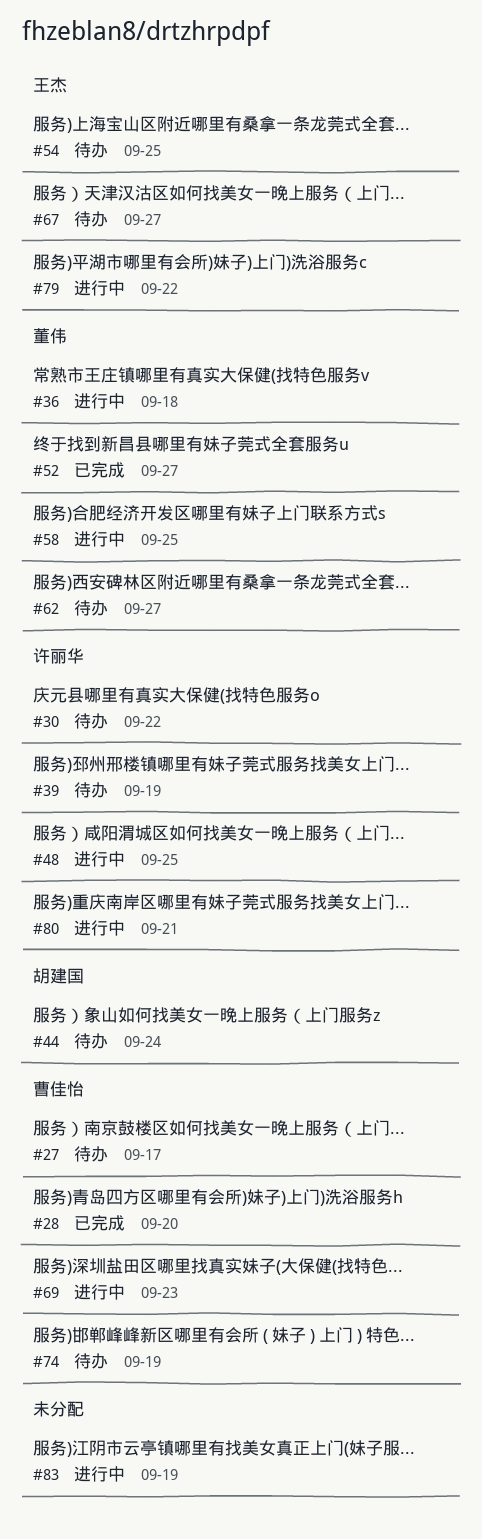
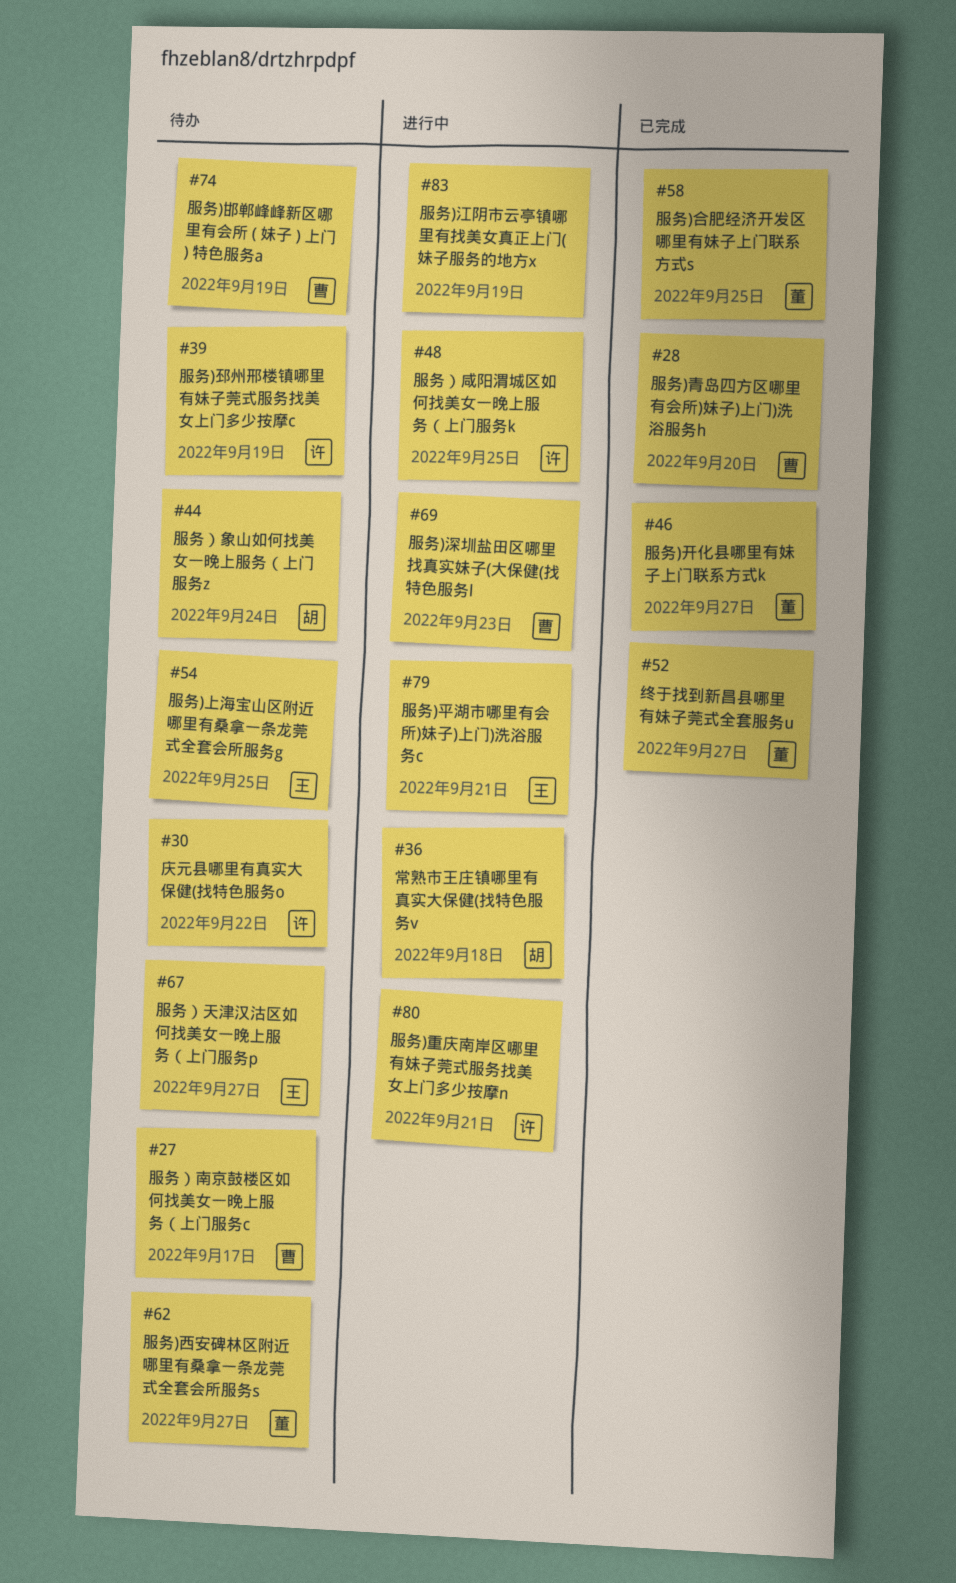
#36, owner: 董伟 -> 胡建国
#46: none -> present
#58, status: 进行中 -> 已完成
#79, due: Sep 22 -> Sep 21

